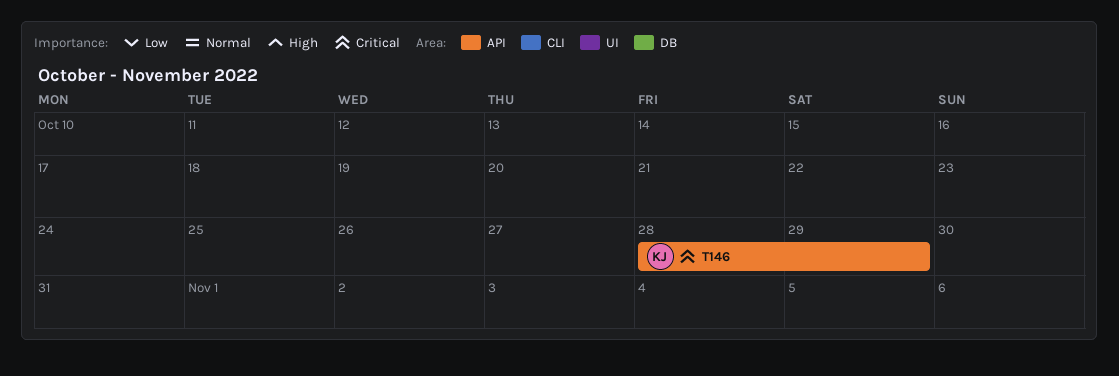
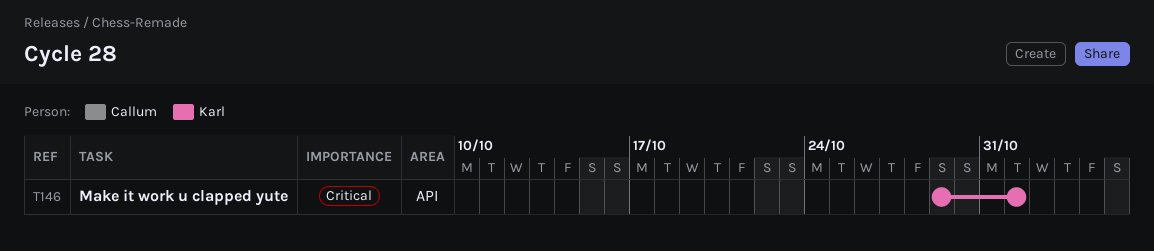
T146, start: Oct 28 -> Oct 29
T146, due: Oct 29 -> Nov 1

